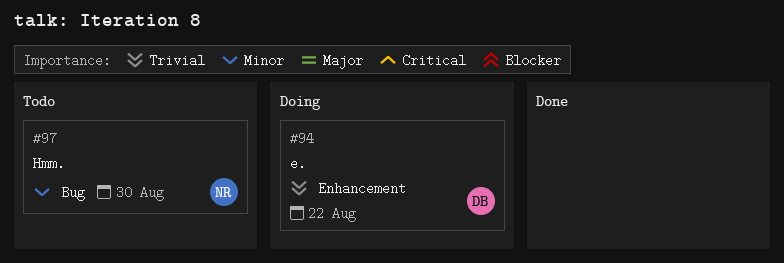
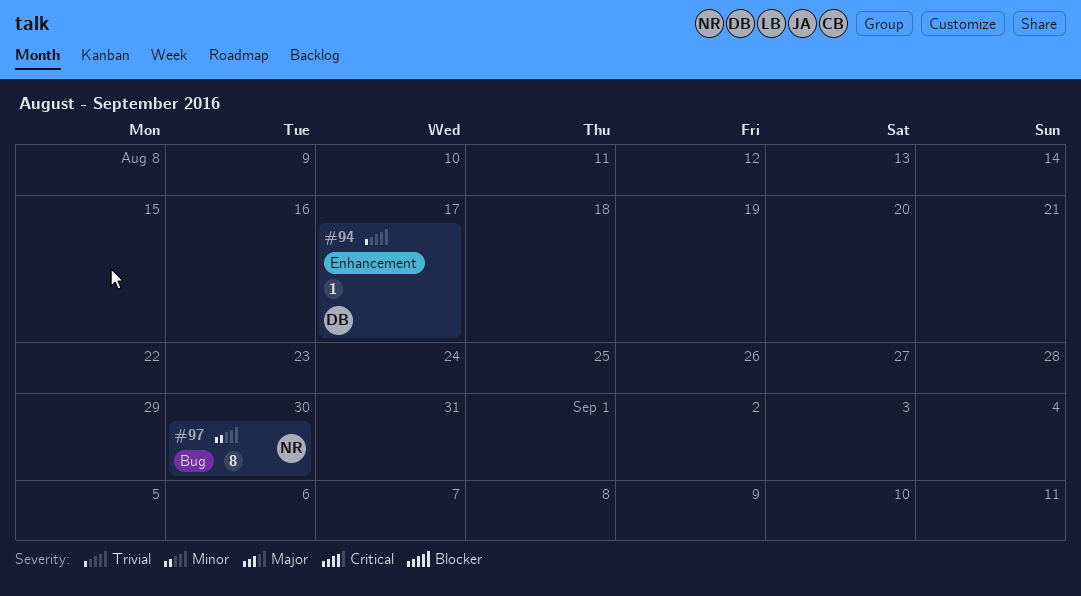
#94, due: Aug 22 -> Aug 17

